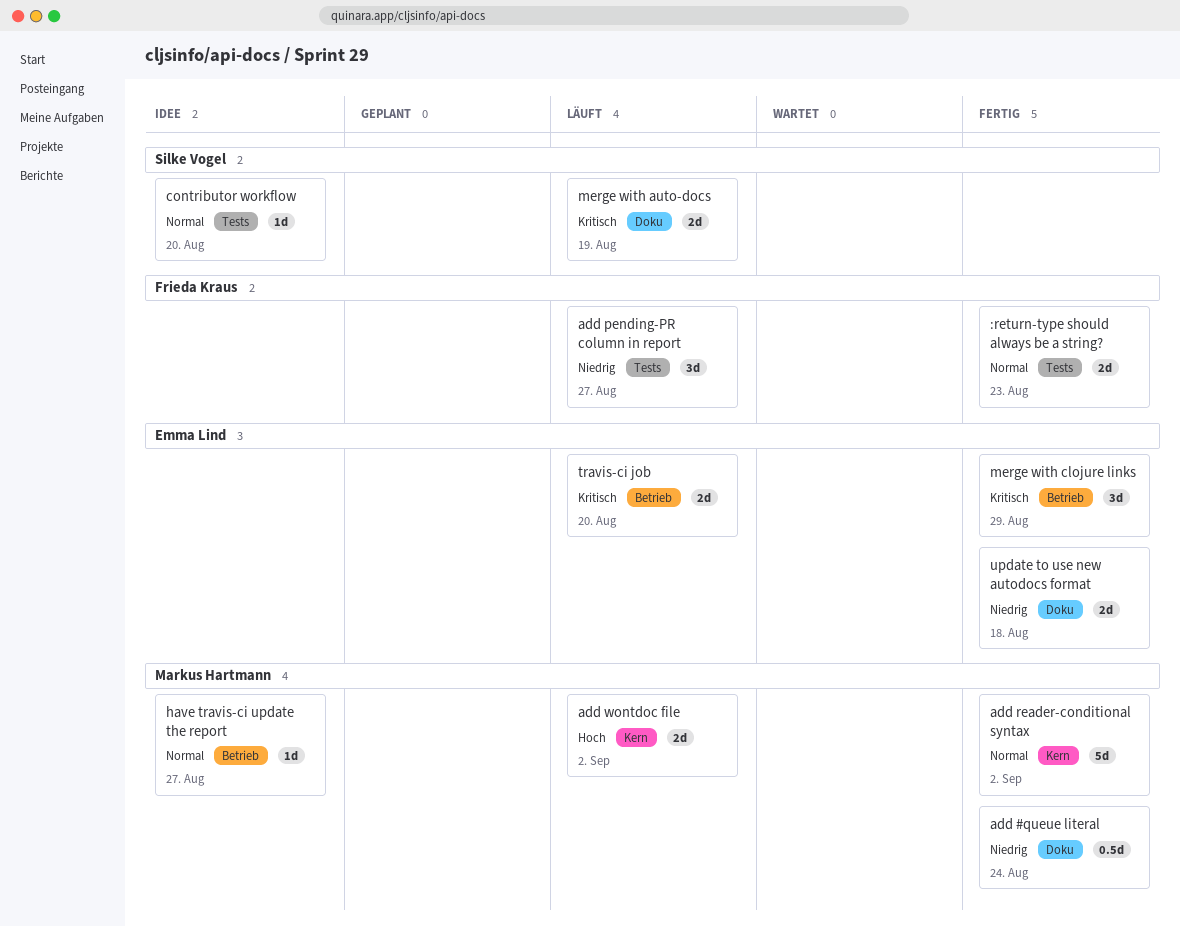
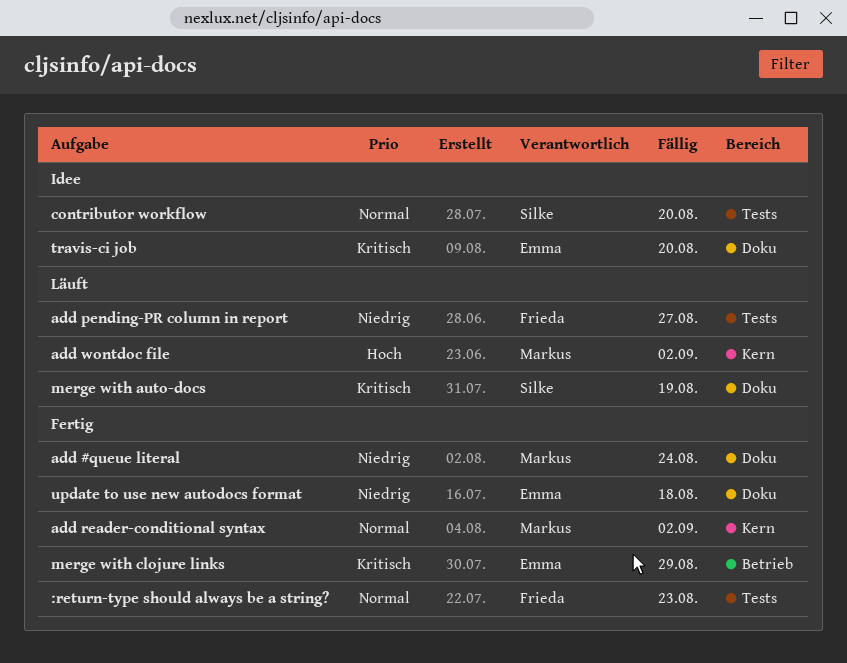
have travis-ci update the report: present -> none
travis-ci job, status: Läuft -> Idee
travis-ci job, label: Betrieb -> Doku

